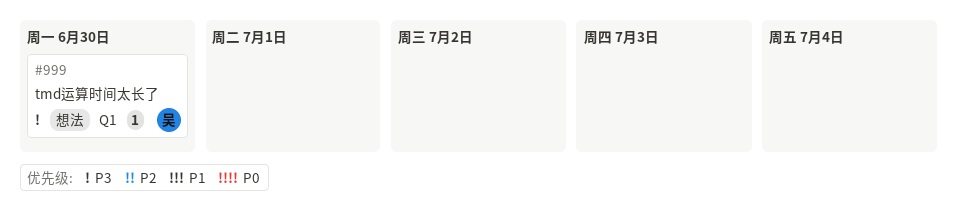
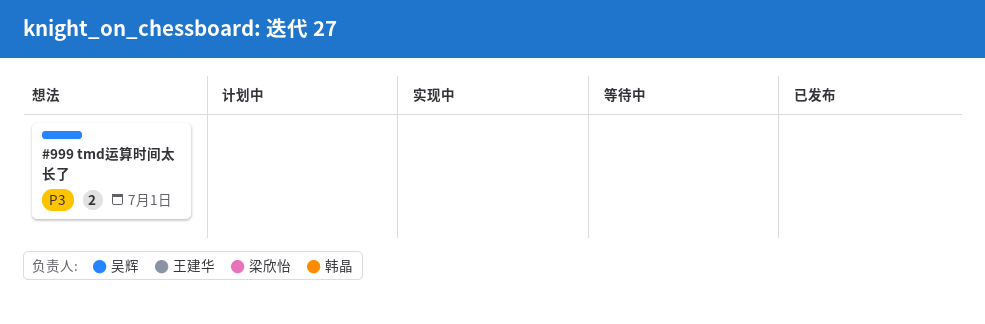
#999, estimate: 1 -> 2
#999, due: Jun 30 -> Jul 1

